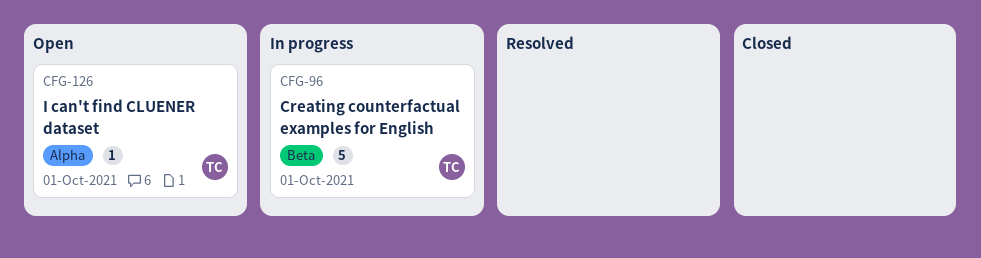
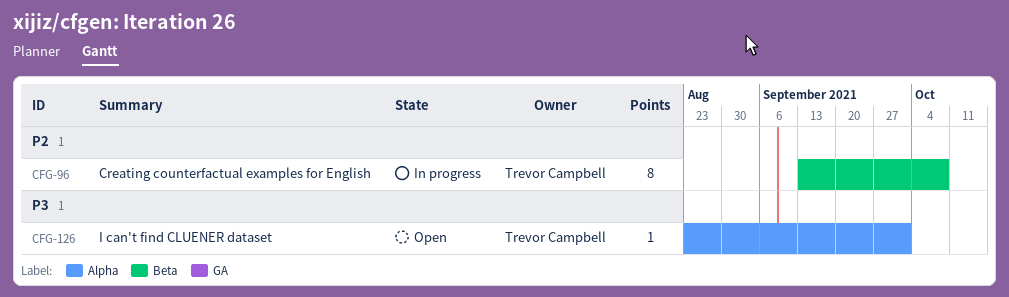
CFG-96, estimate: 5 -> 8
CFG-96, due: Oct 1 -> Oct 8

